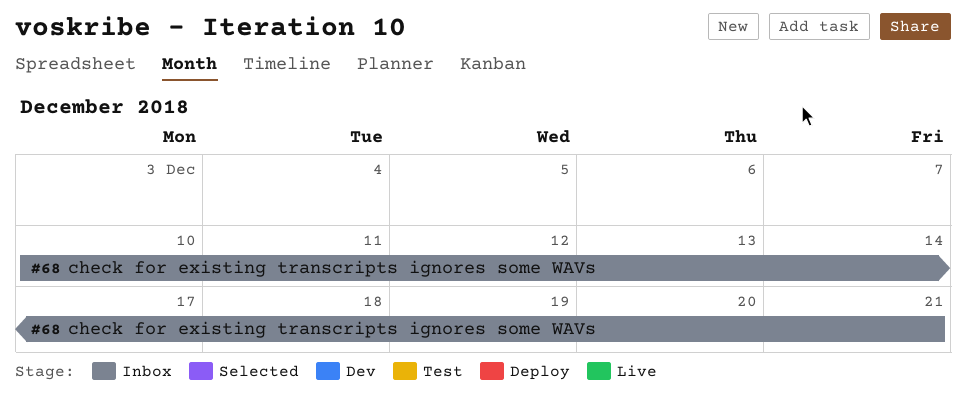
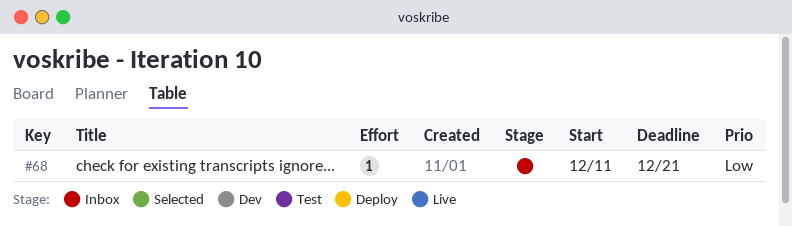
#68, start: Dec 10 -> Dec 11

